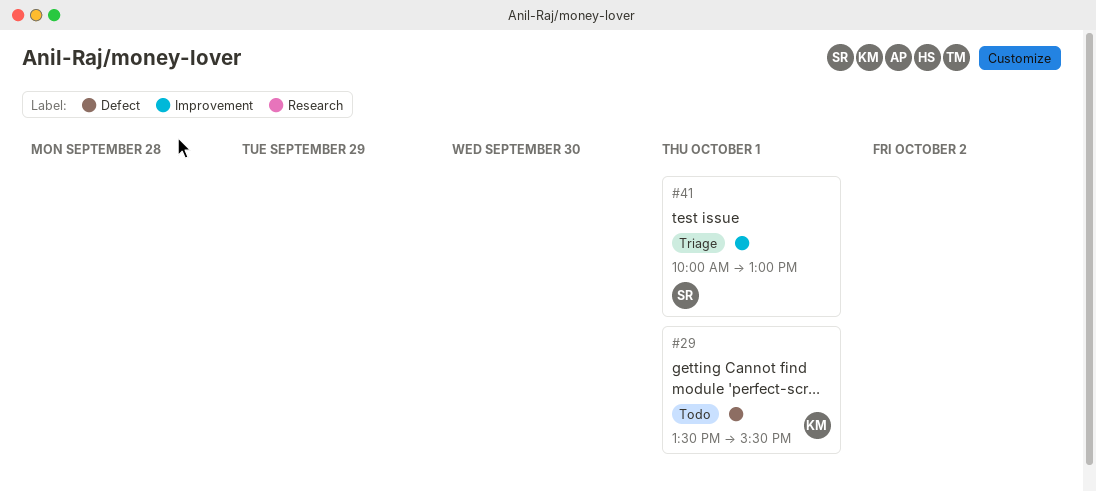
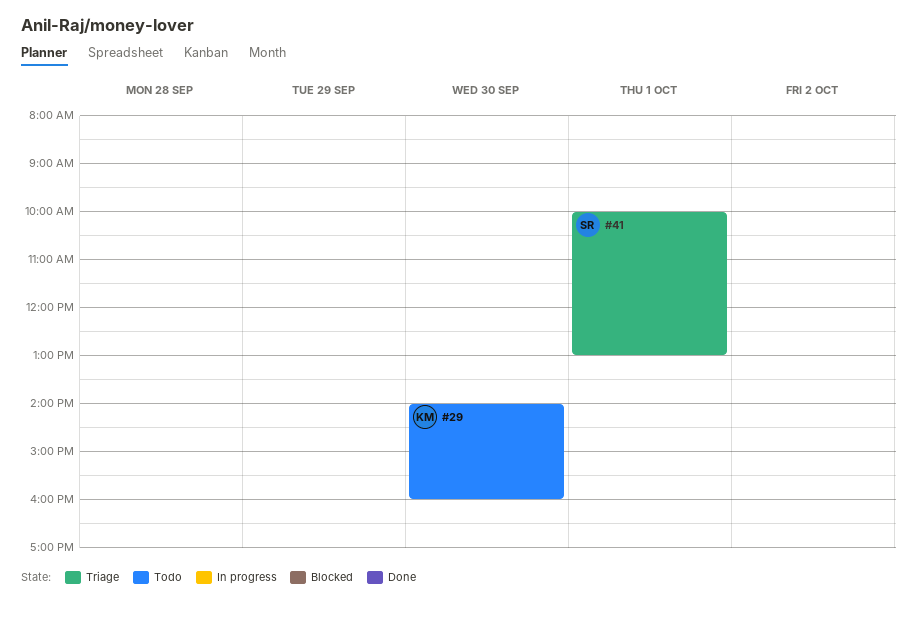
#29, day: Oct 1 -> Sep 30
#29, begins: 13:30 -> 14:00
#29, ends: 15:30 -> 16:00

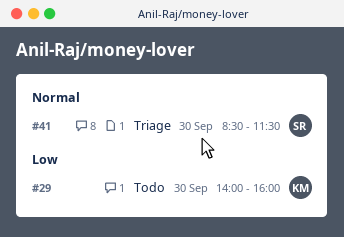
#41, day: Oct 1 -> Sep 30
#41, begins: 10:00 -> 08:30
#41, ends: 13:00 -> 11:30

